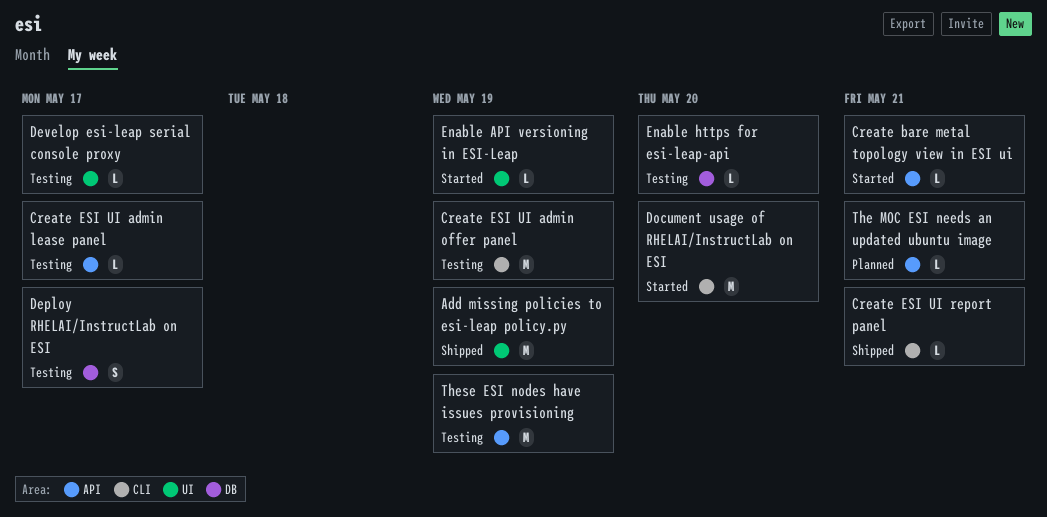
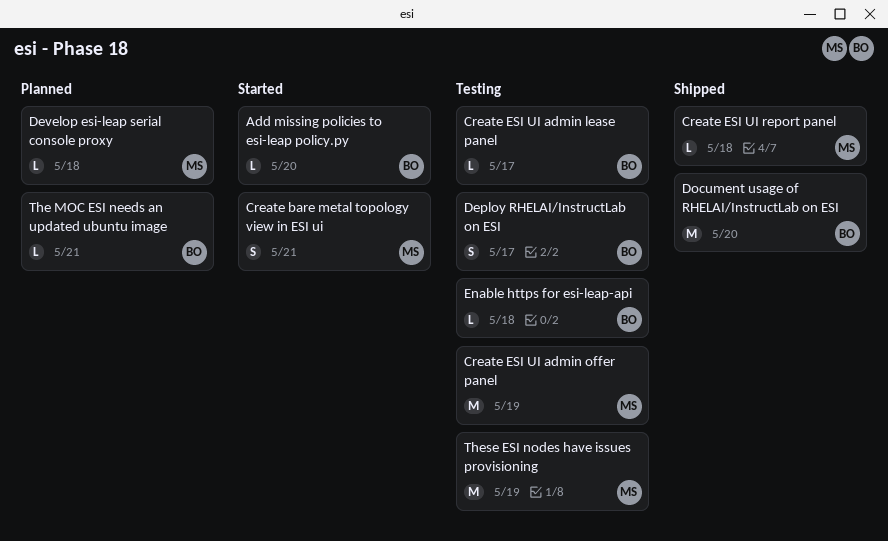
Add missing policies to esi-leap policy.py, status: Shipped -> Started
Add missing policies to esi-leap policy.py, estimate: M -> L
Add missing policies to esi-leap policy.py, due: May 19 -> May 20
Create bare metal topology view in ESI ui, estimate: L -> S
Create ESI UI report panel, due: May 21 -> May 18
Develop esi-leap serial console proxy, status: Testing -> Planned
Develop esi-leap serial console proxy, due: May 17 -> May 18
Document usage of RHELAI/InstructLab on ESI, status: Started -> Shipped
Enable API versioning in ESI-Leap: present -> none
Enable https for esi-leap-api, due: May 20 -> May 18

